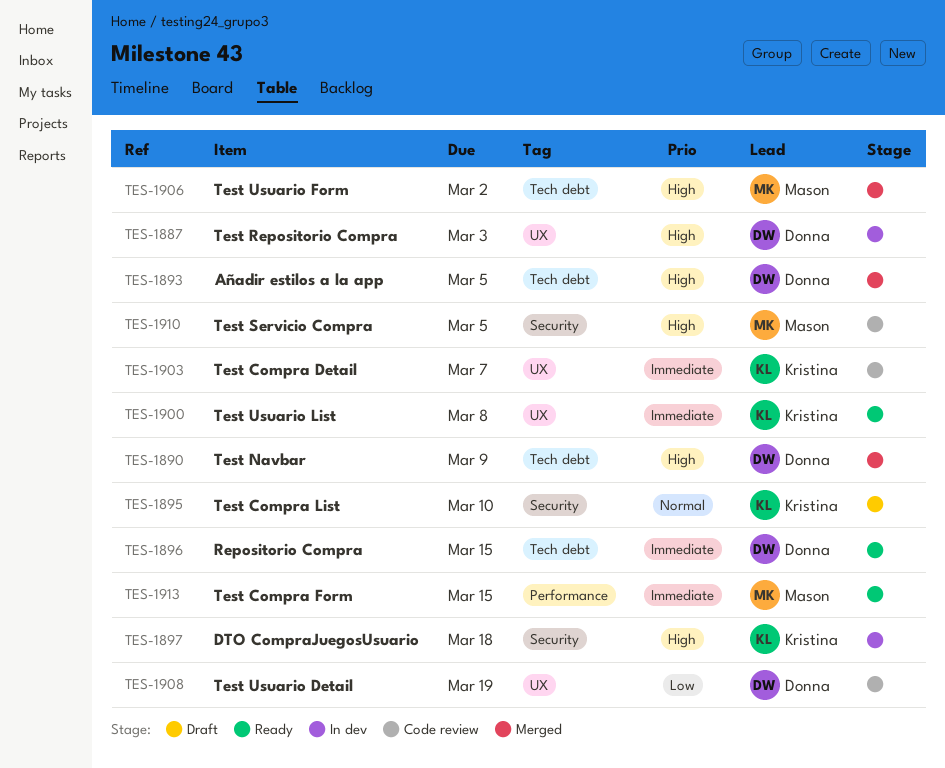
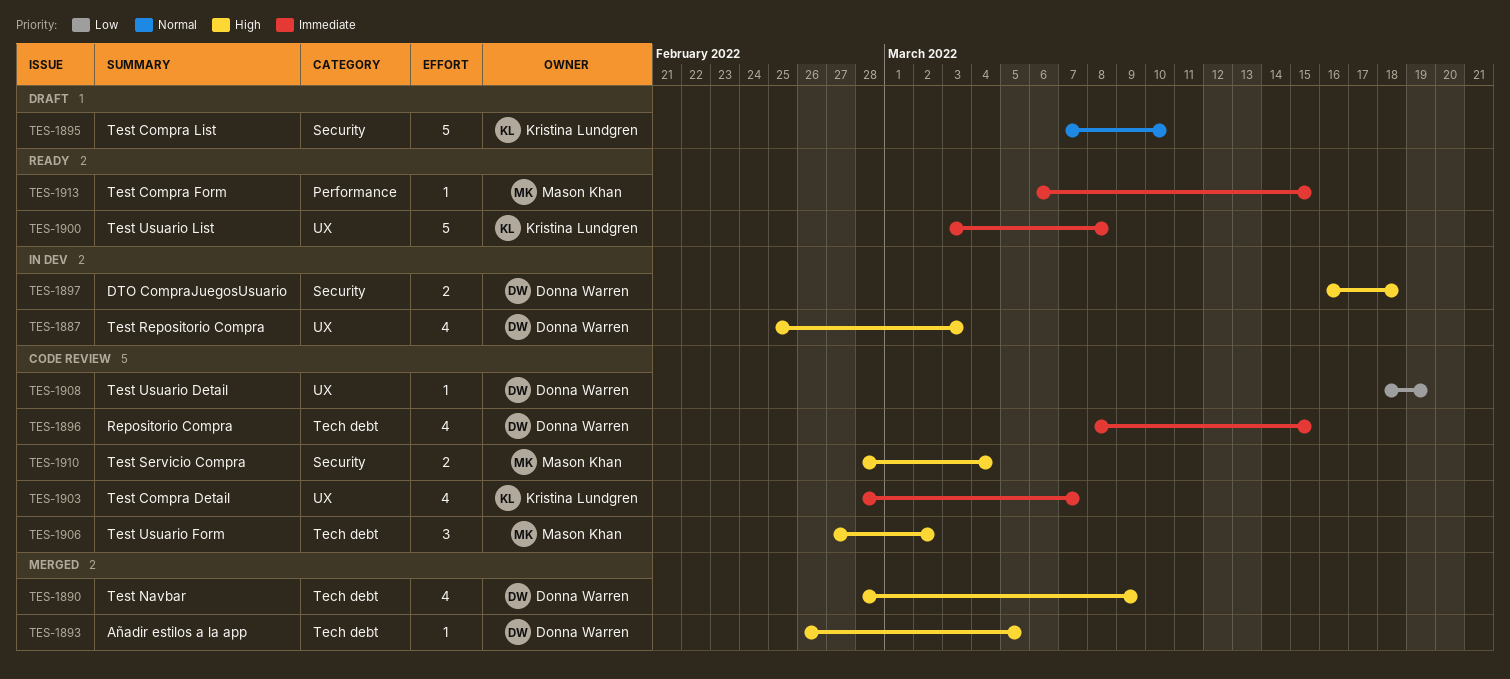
TES-1896, status: Ready -> Code review
TES-1897, owner: Kristina Lundgren -> Donna Warren
TES-1906, status: Merged -> Code review
TES-1910, due: Mar 5 -> Mar 4

